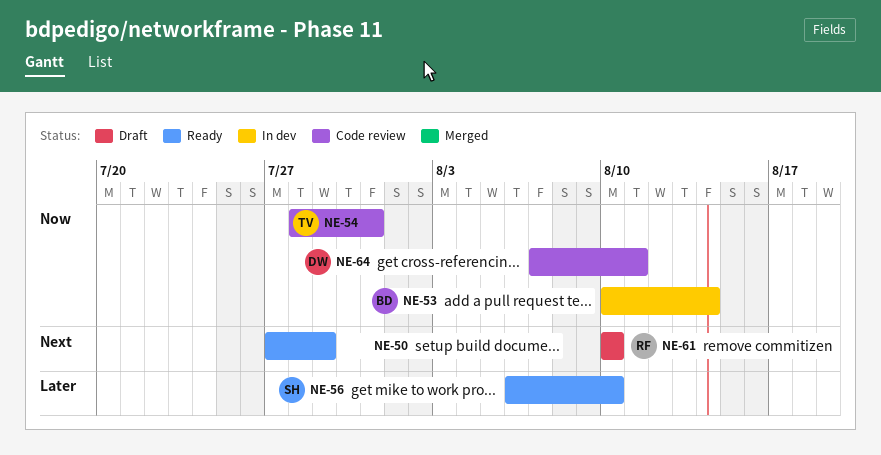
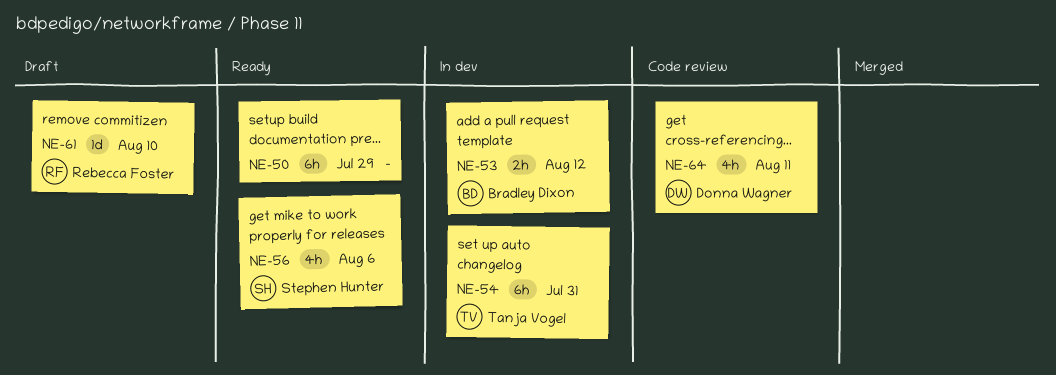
NE-53, due: Aug 14 -> Aug 12
NE-54, status: Code review -> In dev
NE-56, due: Aug 10 -> Aug 6

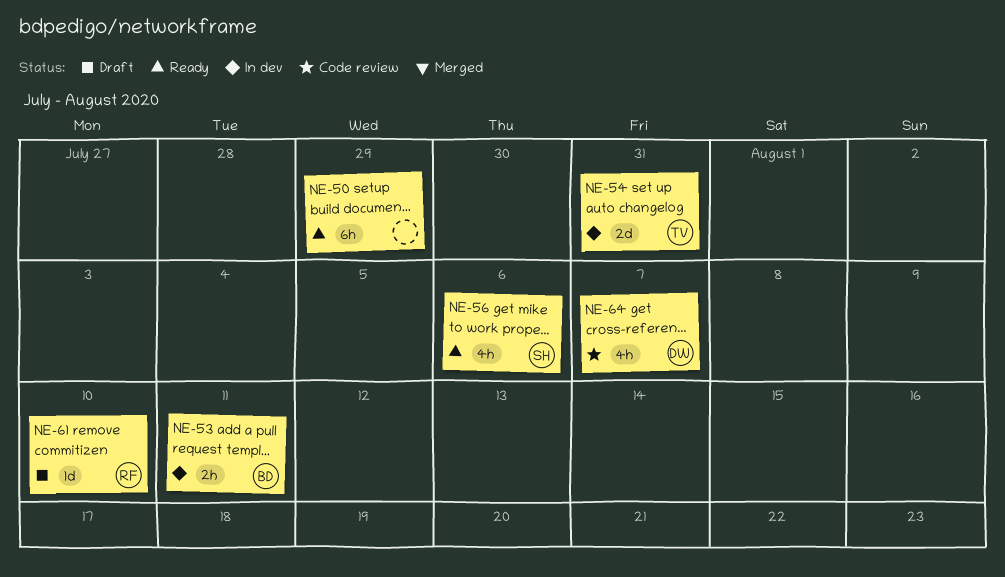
NE-53, due: Aug 12 -> Aug 11
NE-54, estimate: 6h -> 2d
NE-64, due: Aug 11 -> Aug 7

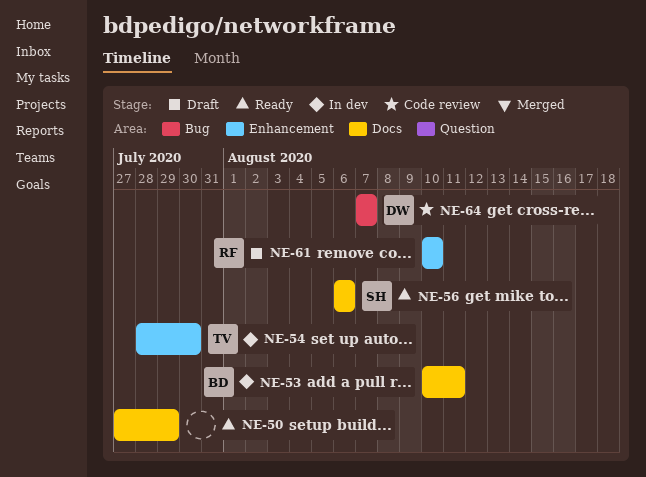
NE-54, due: Jul 31 -> Jul 30

